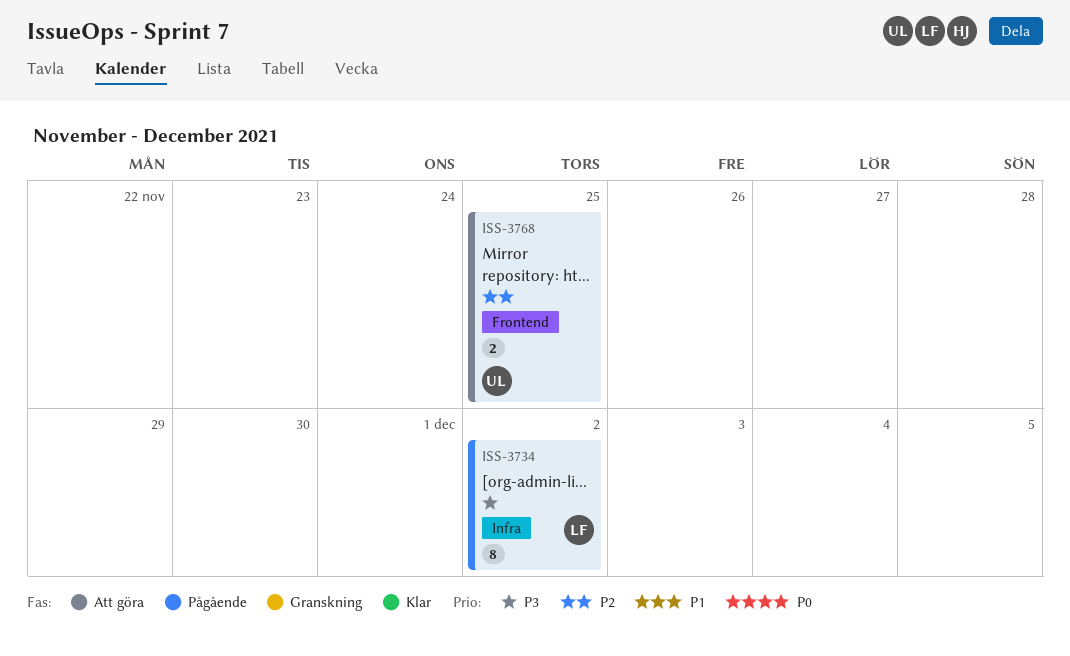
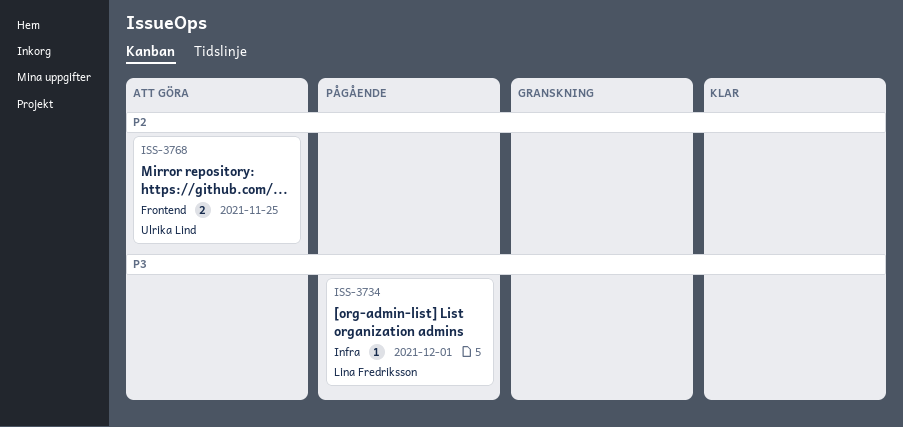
ISS-3734, estimate: 8 -> 1
ISS-3734, due: Dec 2 -> Dec 1

